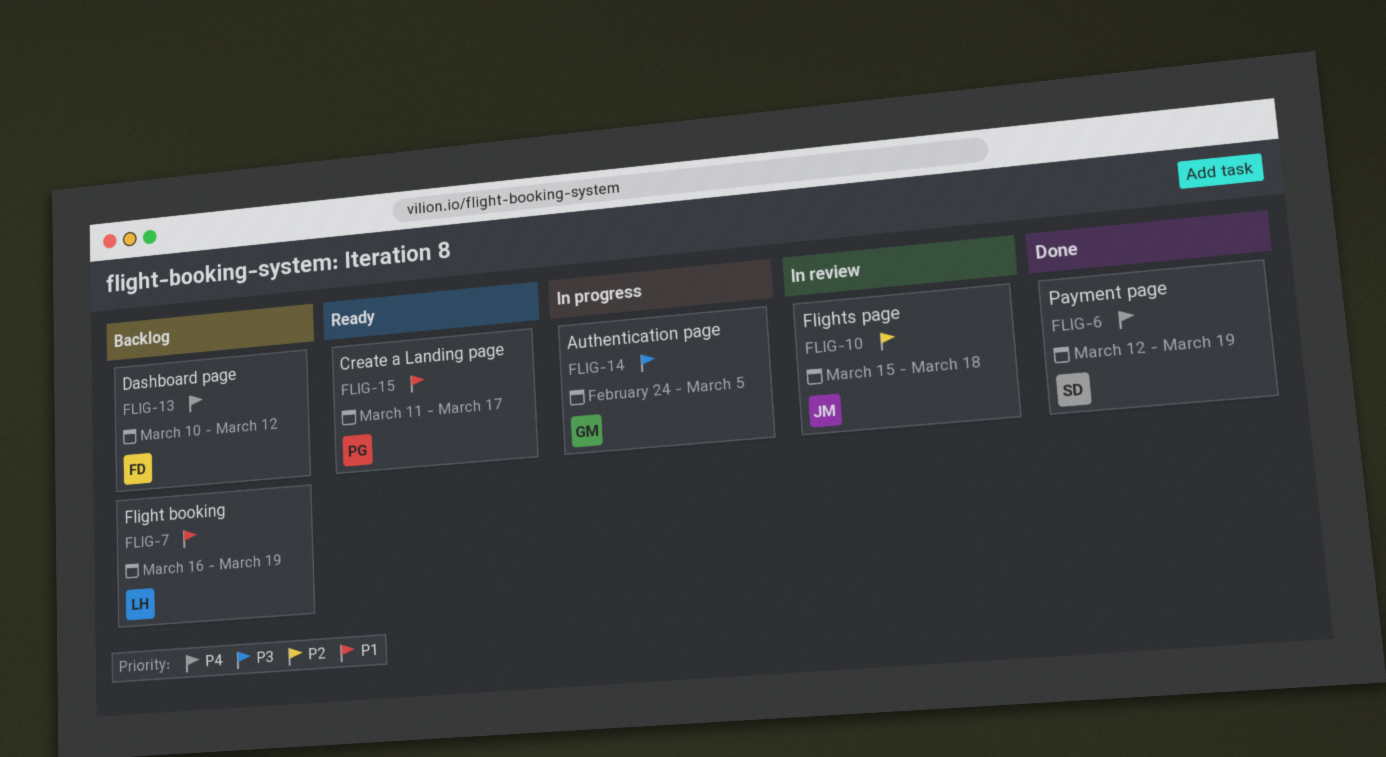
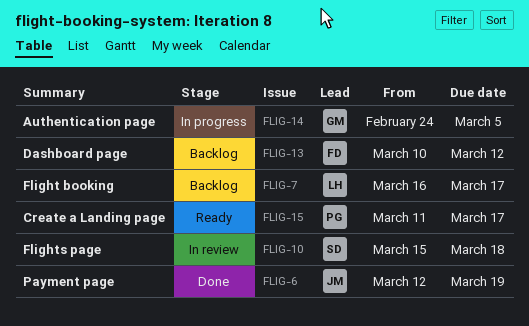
FLIG-6, owner: SD -> JM
FLIG-7, due: Mar 19 -> Mar 17
FLIG-10, owner: JM -> SD

